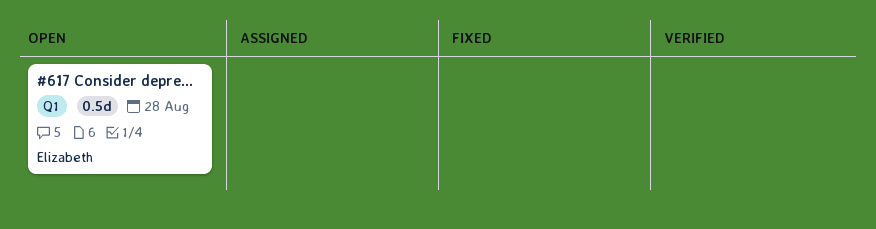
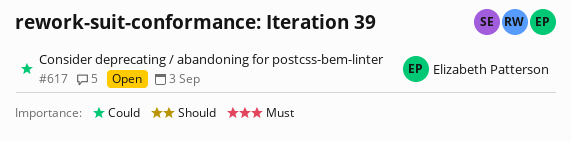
#617, due: Aug 28 -> Sep 3

